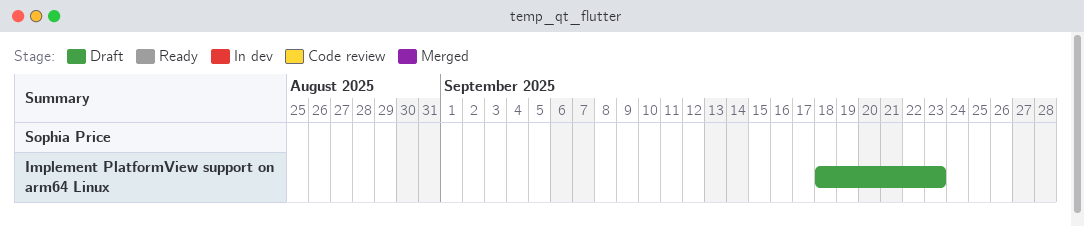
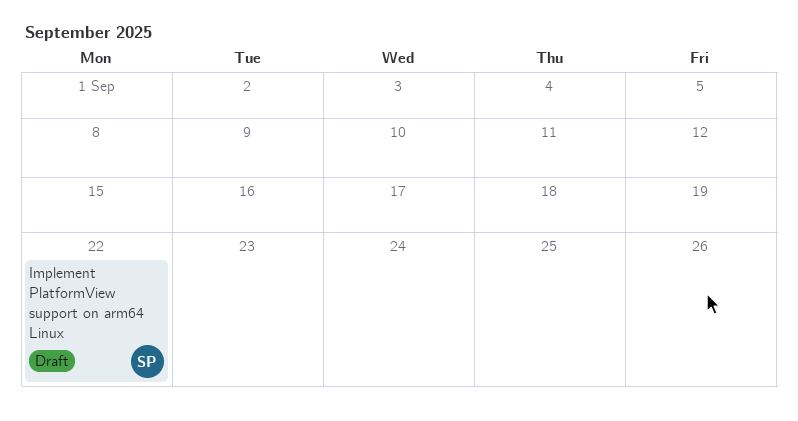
Implement PlatformView support on arm64 Linux, due: Sep 23 -> Sep 22

